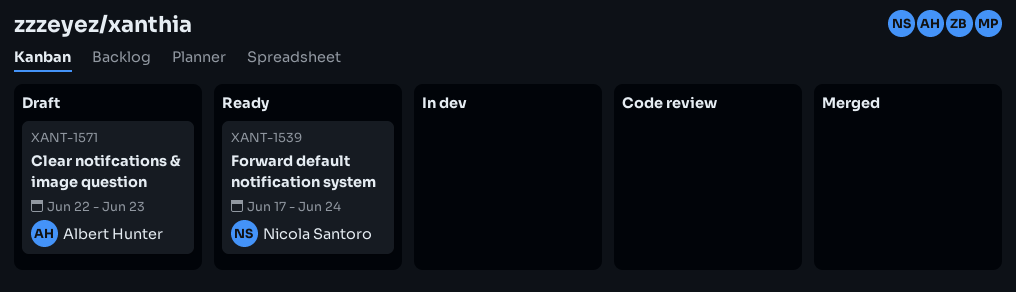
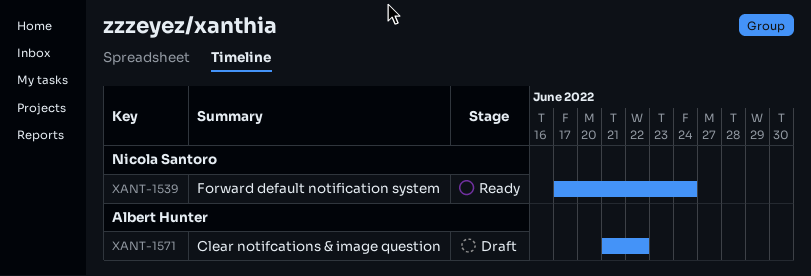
XANT-1571, start: Jun 22 -> Jun 21
XANT-1571, due: Jun 23 -> Jun 22

